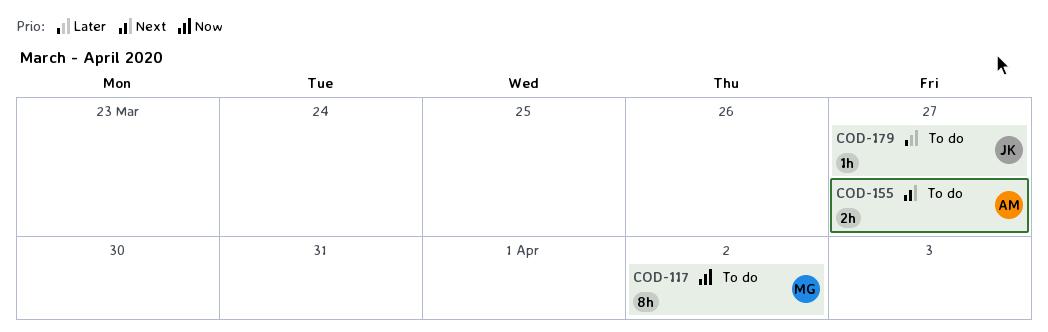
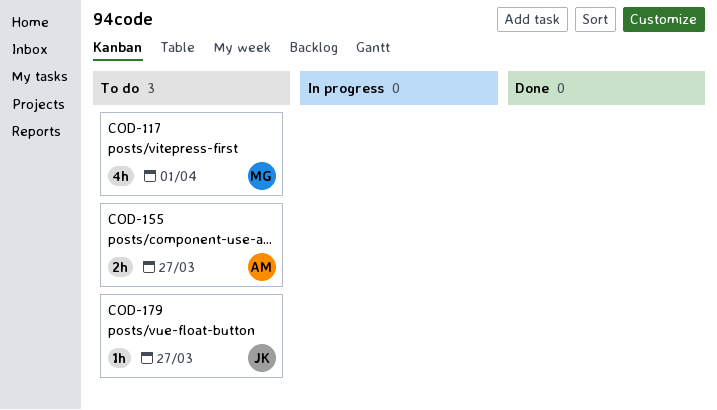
COD-117, estimate: 8h -> 4h
COD-117, due: Apr 2 -> Apr 1

